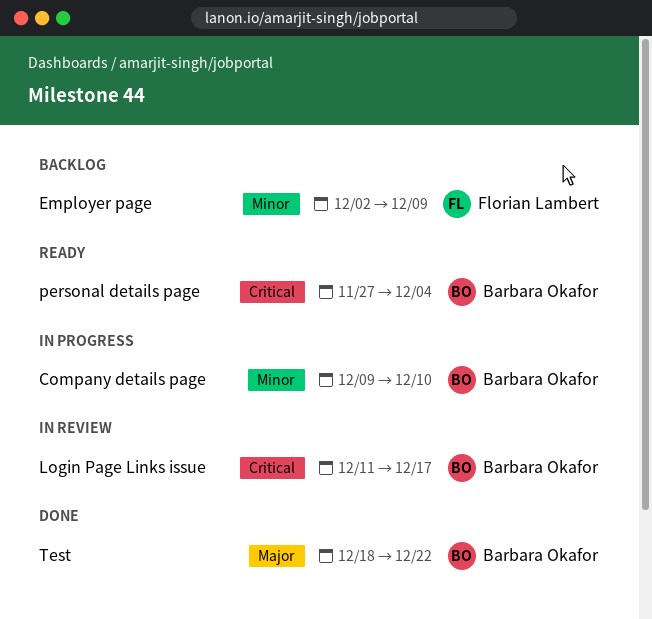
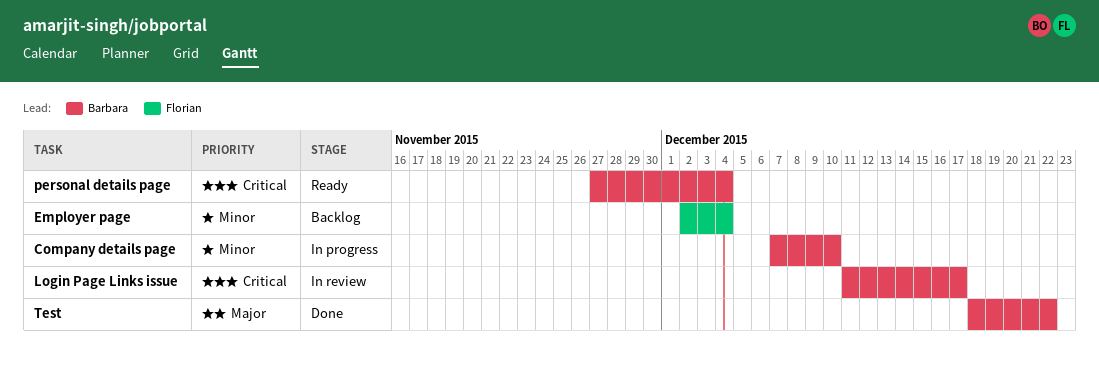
Company details page, start: Dec 9 -> Dec 7
Employer page, due: Dec 9 -> Dec 4

